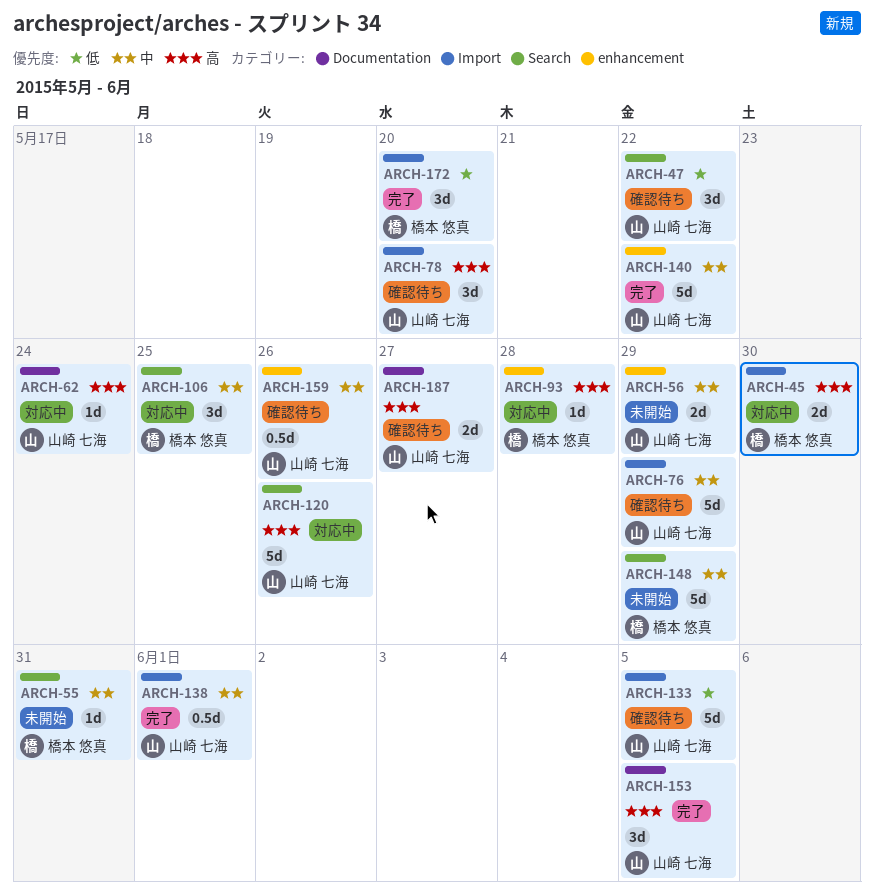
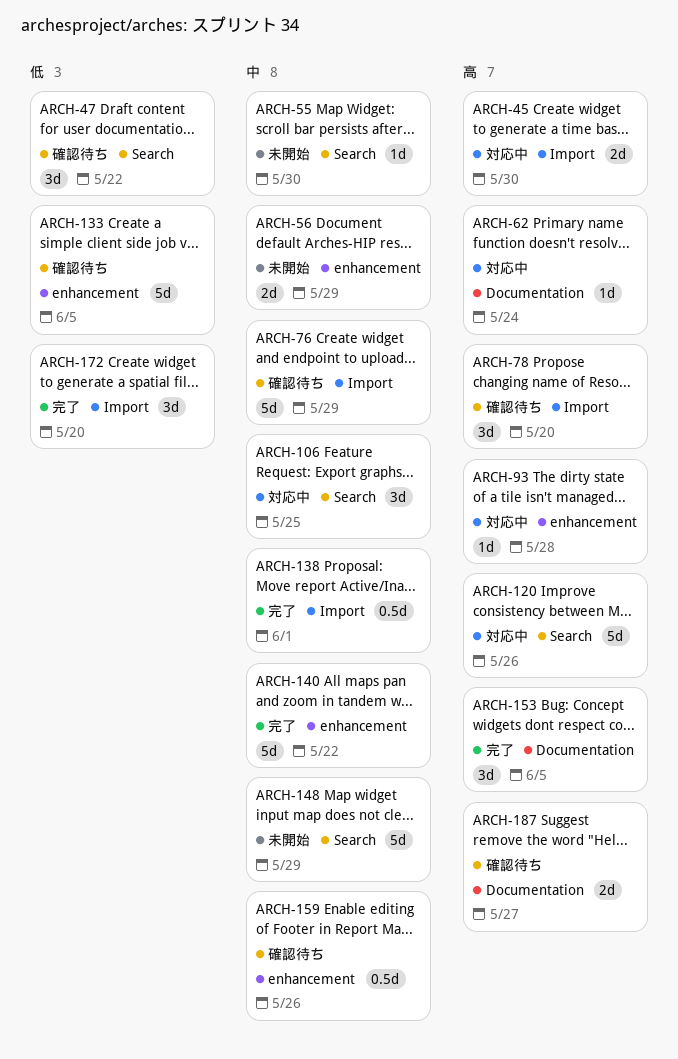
ARCH-55, due: May 31 -> May 30
ARCH-133, label: Import -> enhancement

